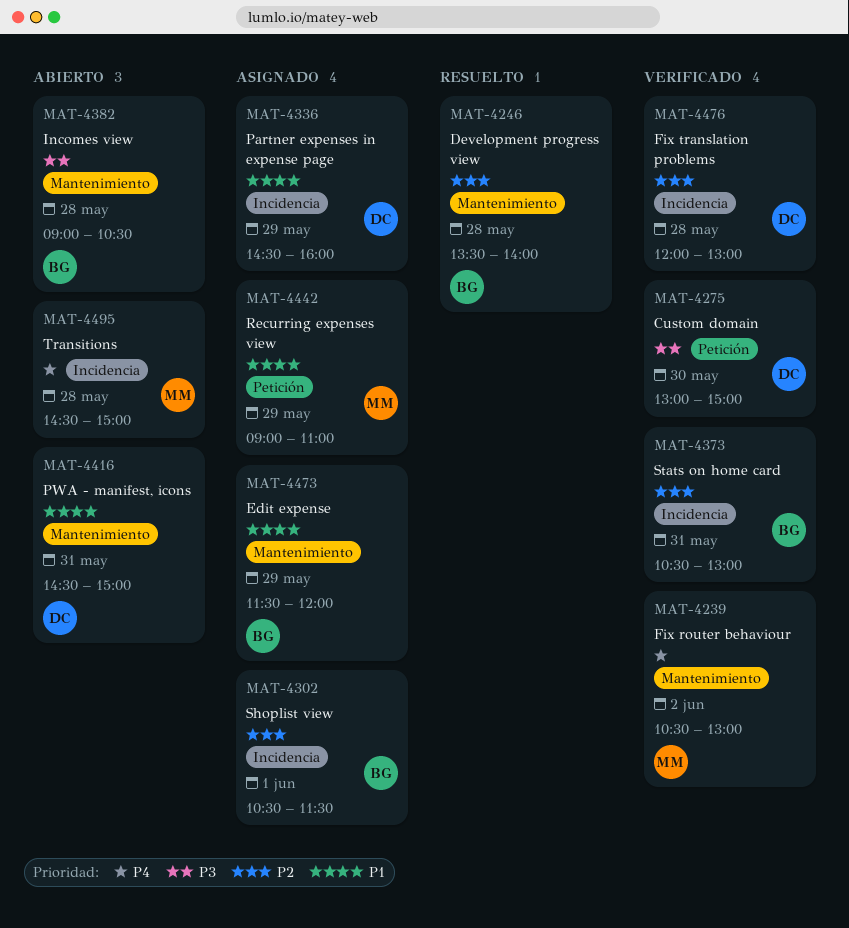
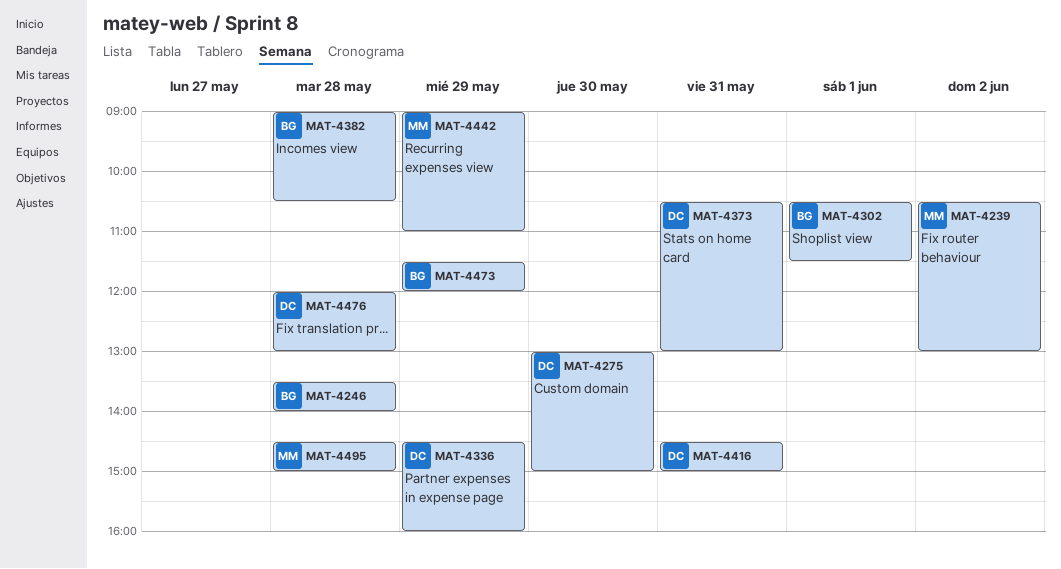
MAT-4373, owner: BG -> DC

